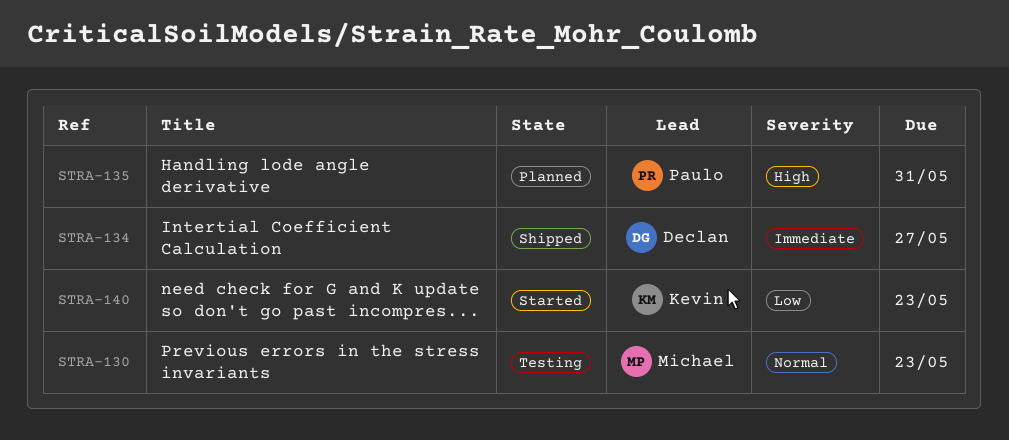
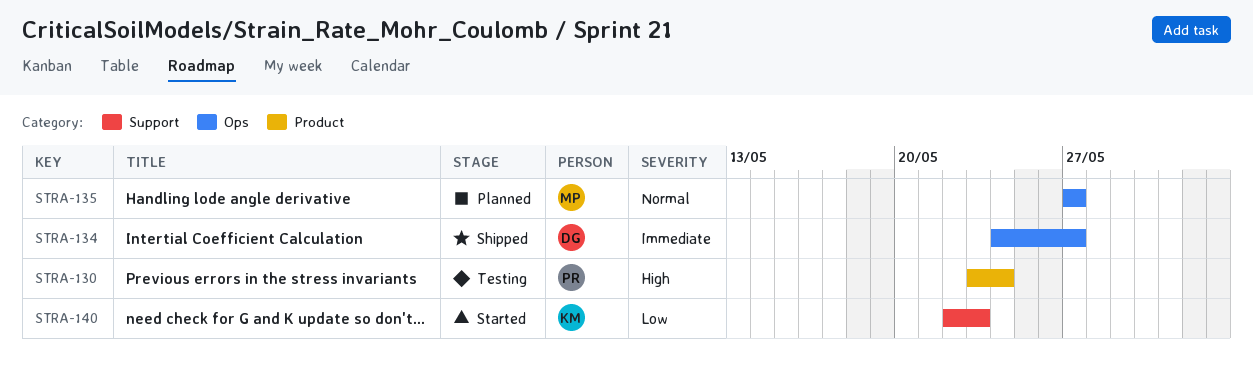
STRA-130, owner: Michael -> Paulo
STRA-130, priority: Normal -> High
STRA-130, due: May 23 -> May 24
STRA-135, owner: Paulo -> Michael
STRA-135, priority: High -> Normal
STRA-135, due: May 31 -> May 27

